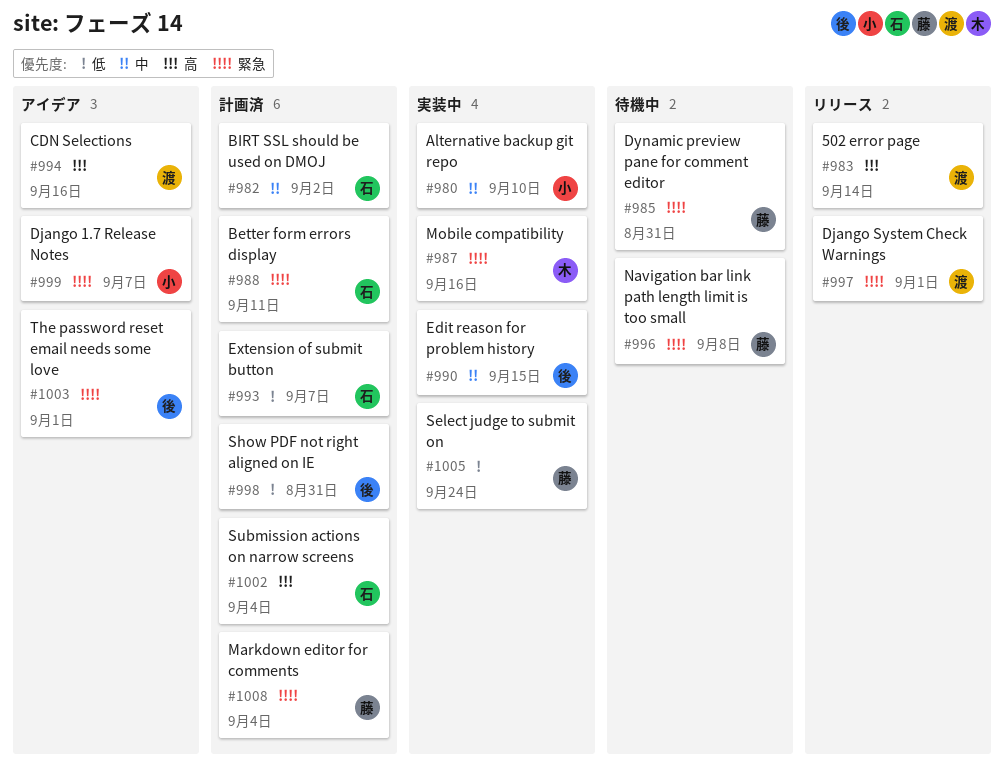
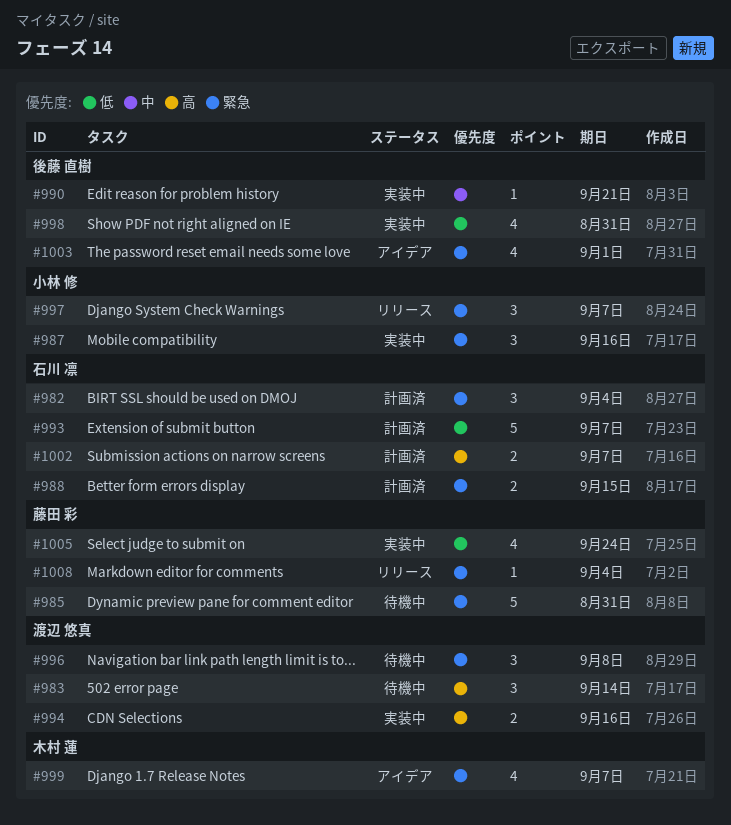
#980: present -> none
#982, priority: 中 -> 緊急
#982, due: Sep 2 -> Sep 4
#983, status: リリース -> 待機中
#987, owner: 木村 蓮 -> 小林 修
#988, due: Sep 11 -> Sep 15
#990, due: Sep 15 -> Sep 21
#994, status: アイデア -> 実装中
#996, owner: 藤田 彩 -> 渡辺 悠真
#997, owner: 渡辺 悠真 -> 小林 修
#997, due: Sep 1 -> Sep 7
#998, status: 計画済 -> 実装中
#999, owner: 小林 修 -> 木村 蓮
#1002, due: Sep 4 -> Sep 7
#1008, status: 計画済 -> リリース

